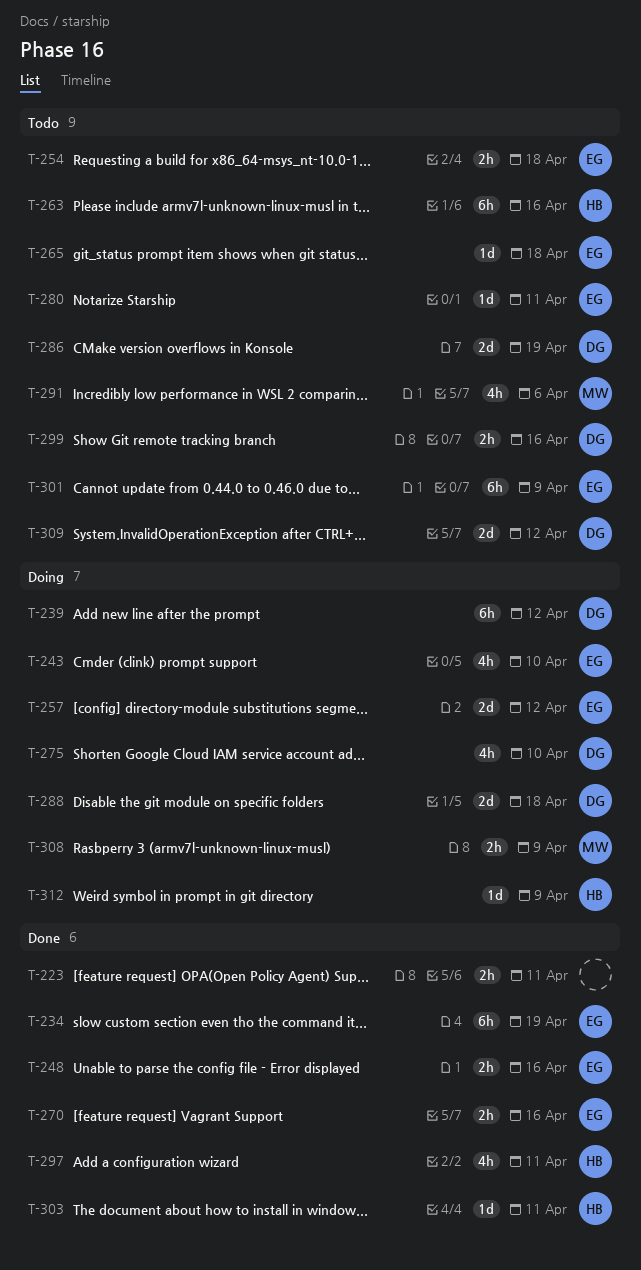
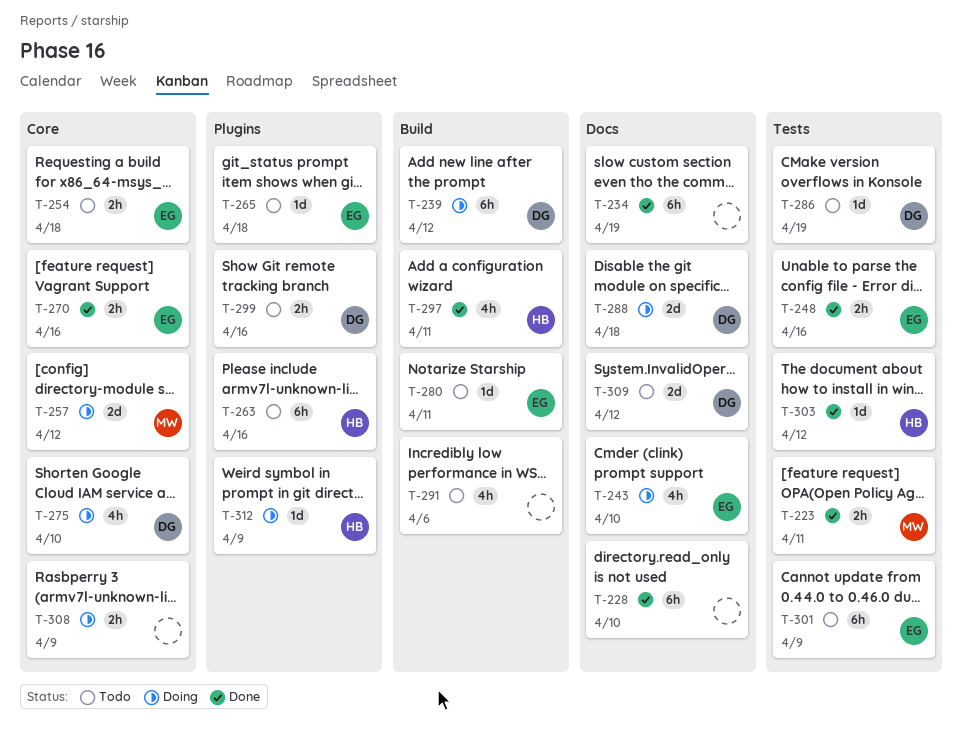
T-223, owner: none -> MW
T-228: none -> present
T-234, owner: EG -> none
T-257, owner: EG -> MW
T-286, estimate: 2d -> 1d
T-291, owner: MW -> none
T-303, due: Apr 11 -> Apr 12
T-308, owner: MW -> none

